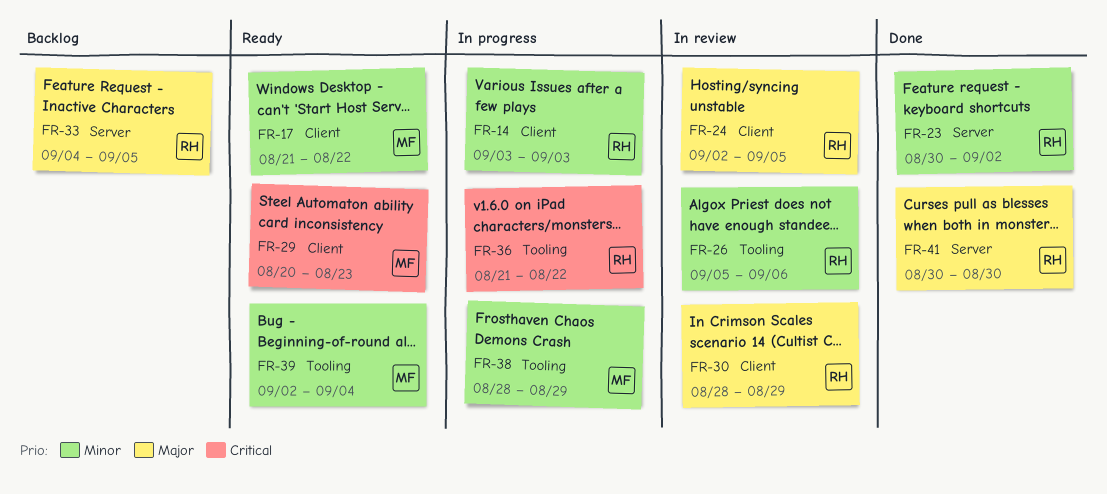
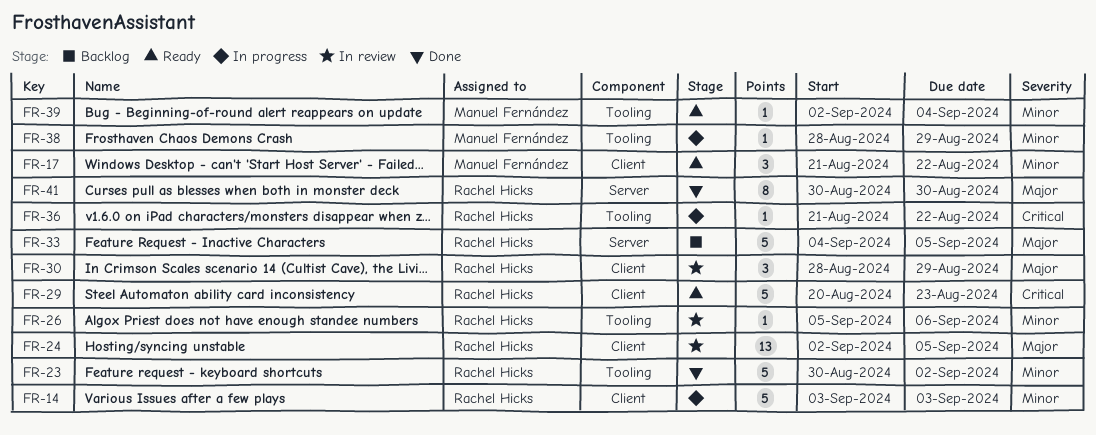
FR-23, label: Server -> Tooling
FR-29, owner: Manuel Fernández -> Rachel Hicks

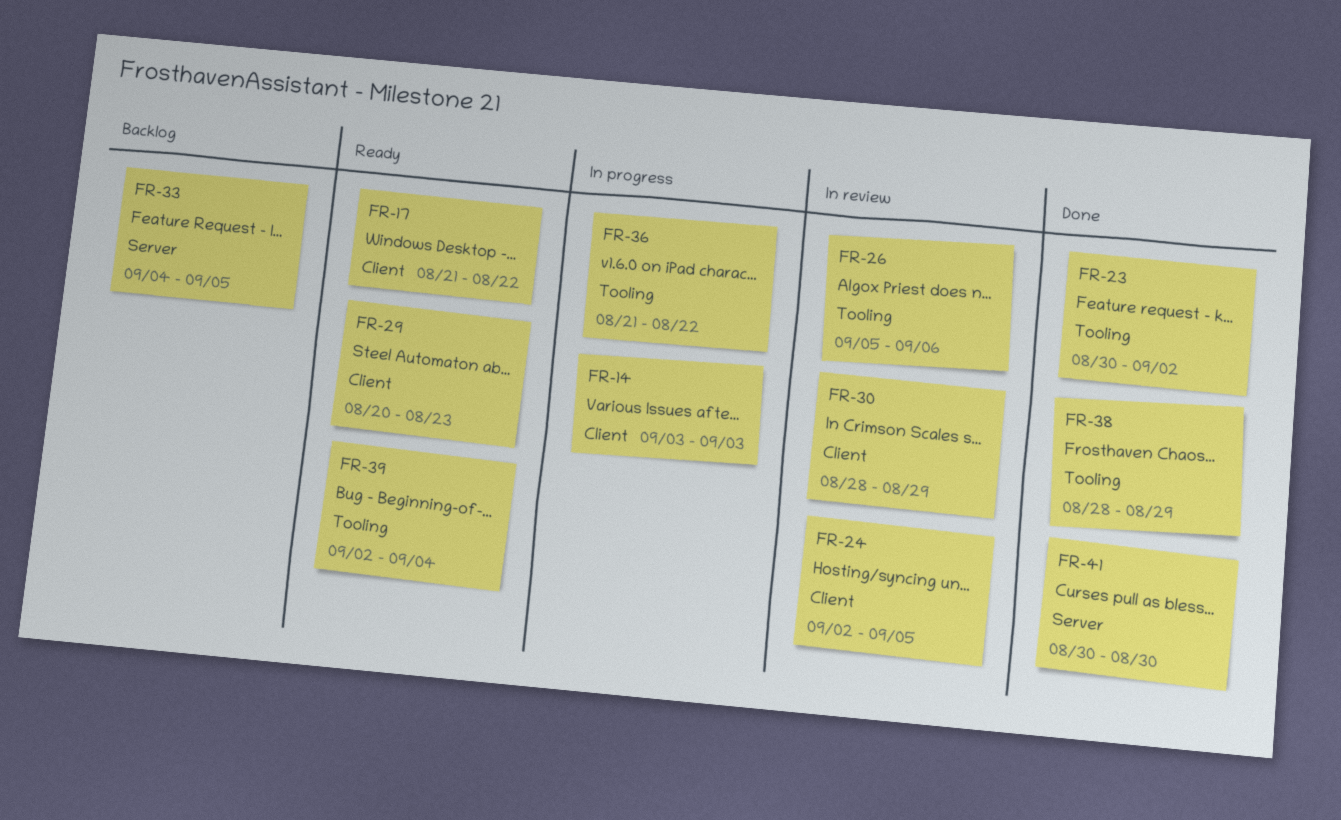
FR-38, status: In progress -> Done

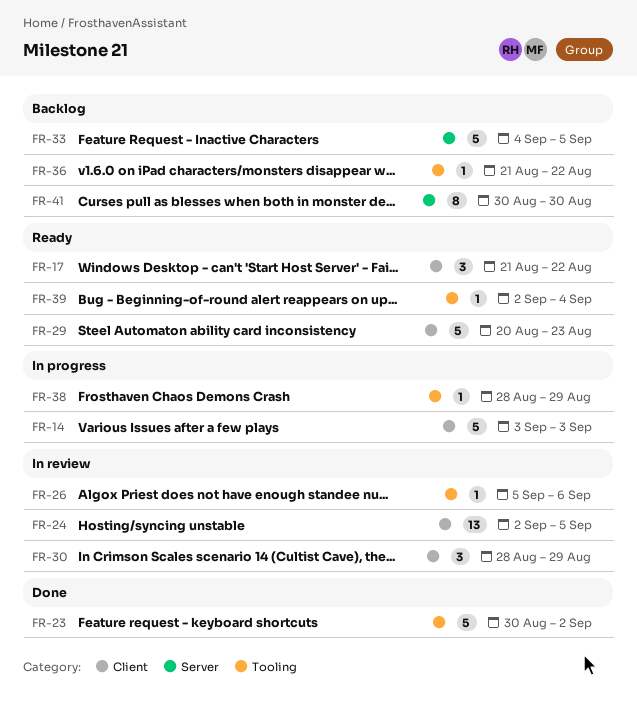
FR-36, status: In progress -> Backlog
FR-38, status: Done -> In progress
FR-41, status: Done -> Backlog

